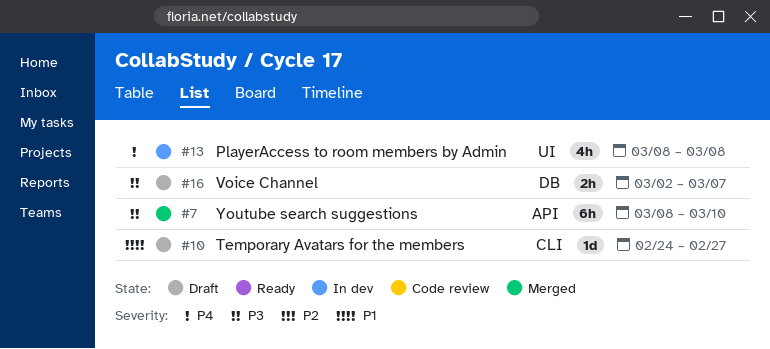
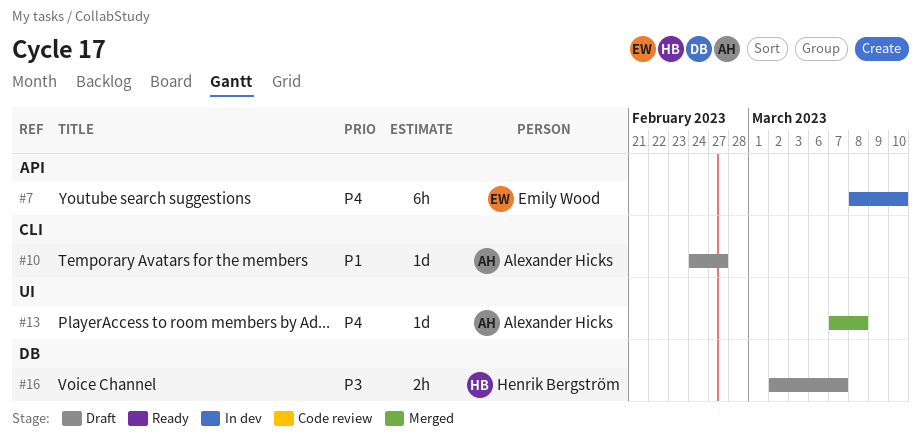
#7, status: Merged -> In dev
#7, priority: P3 -> P4
#13, status: In dev -> Merged
#13, estimate: 4h -> 1d
#13, start: Mar 8 -> Mar 7

